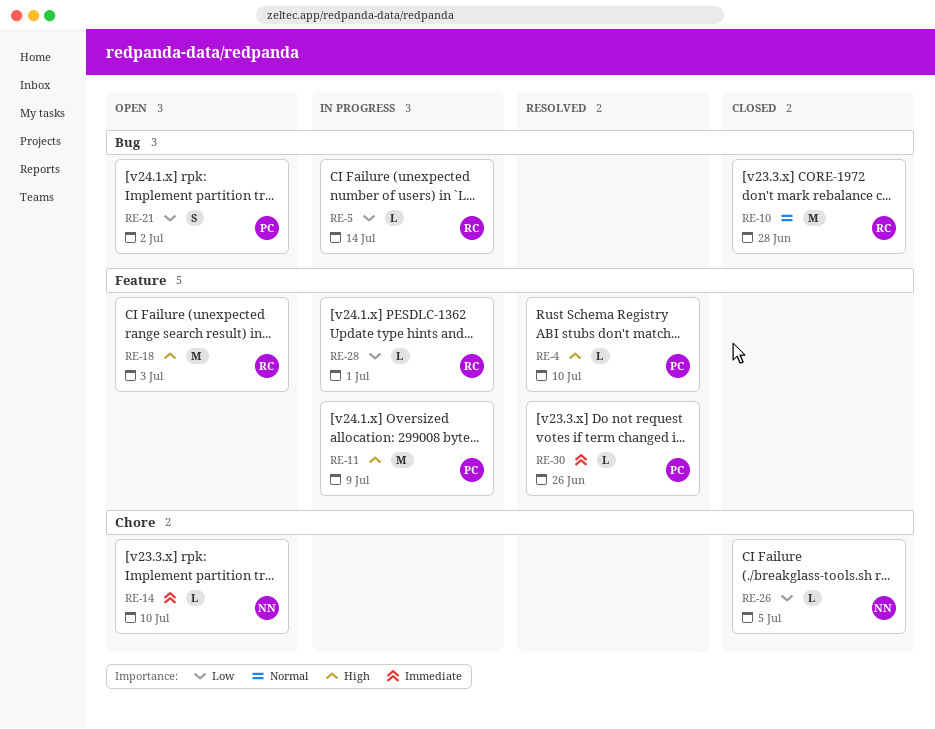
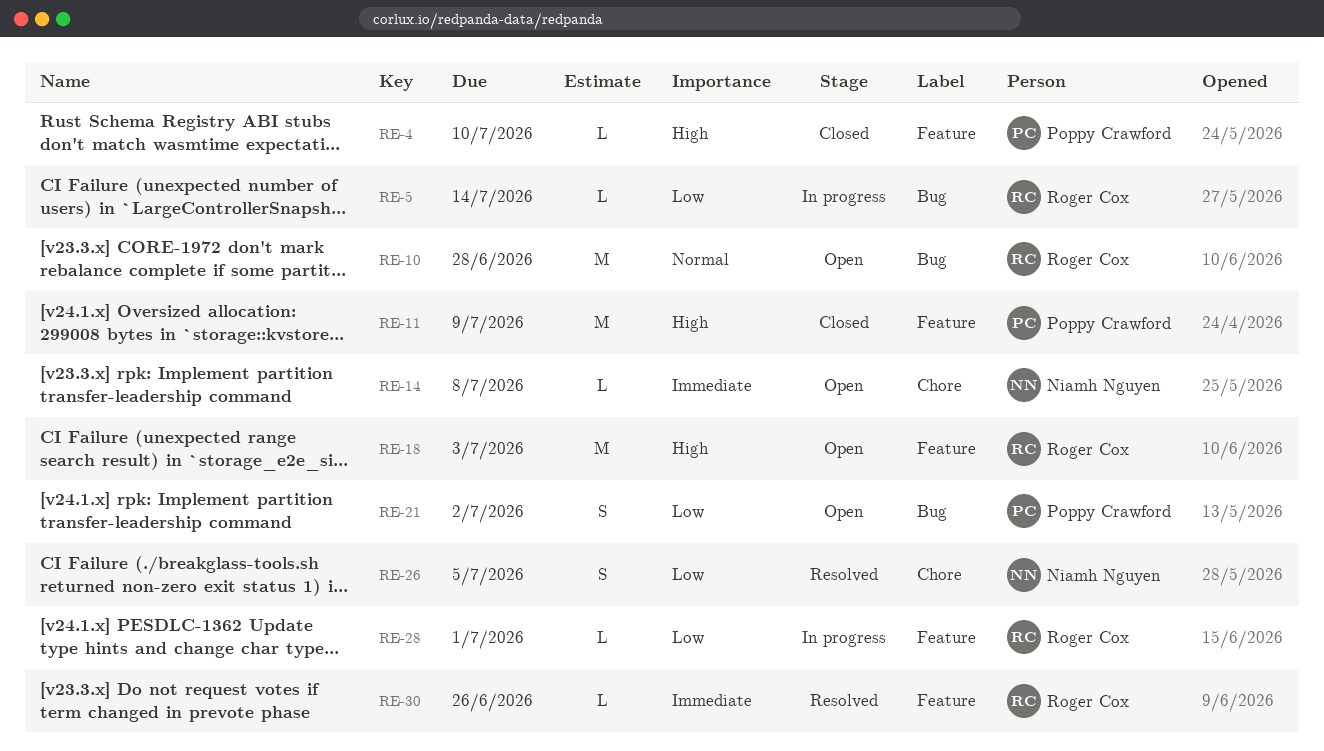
RE-4, status: Resolved -> Closed
RE-10, status: Closed -> Open
RE-11, status: In progress -> Closed
RE-14, due: Jul 10 -> Jul 8
RE-26, status: Closed -> Resolved
RE-26, estimate: L -> S
RE-30, owner: Poppy Crawford -> Roger Cox

